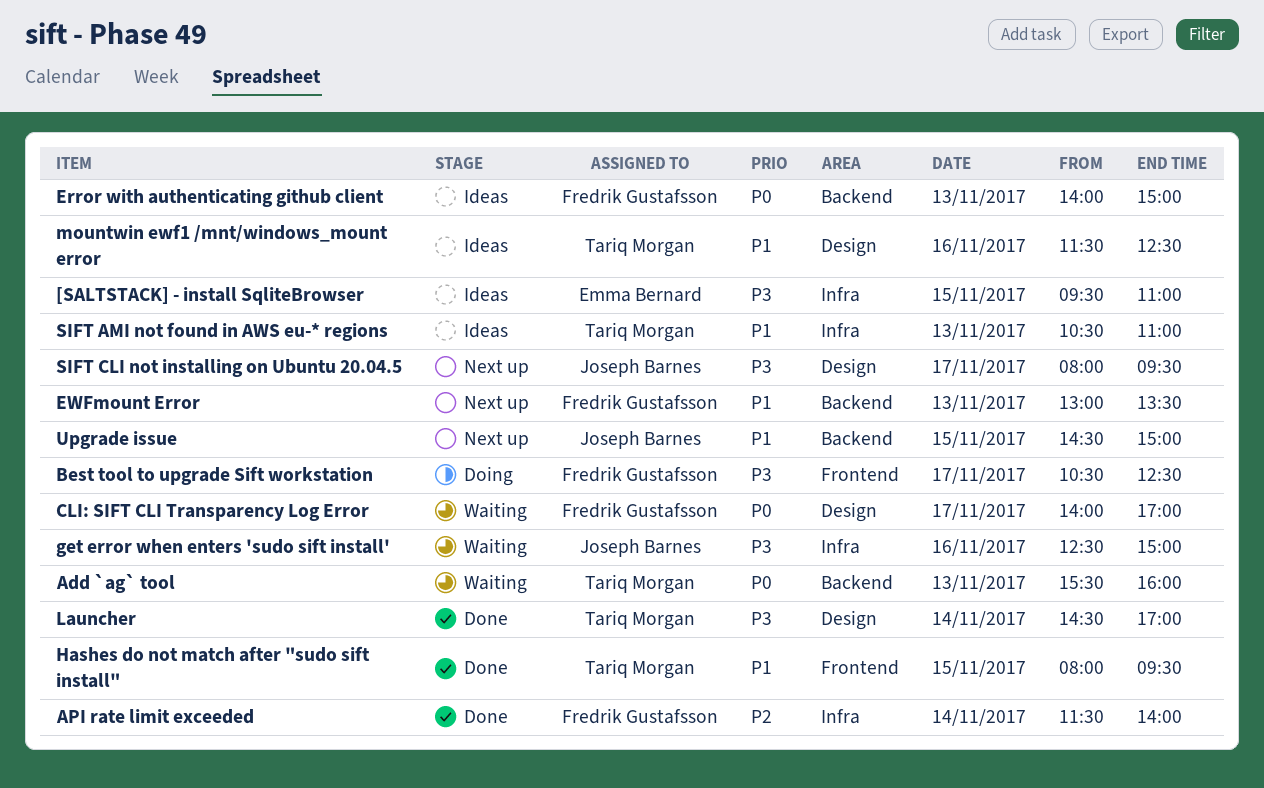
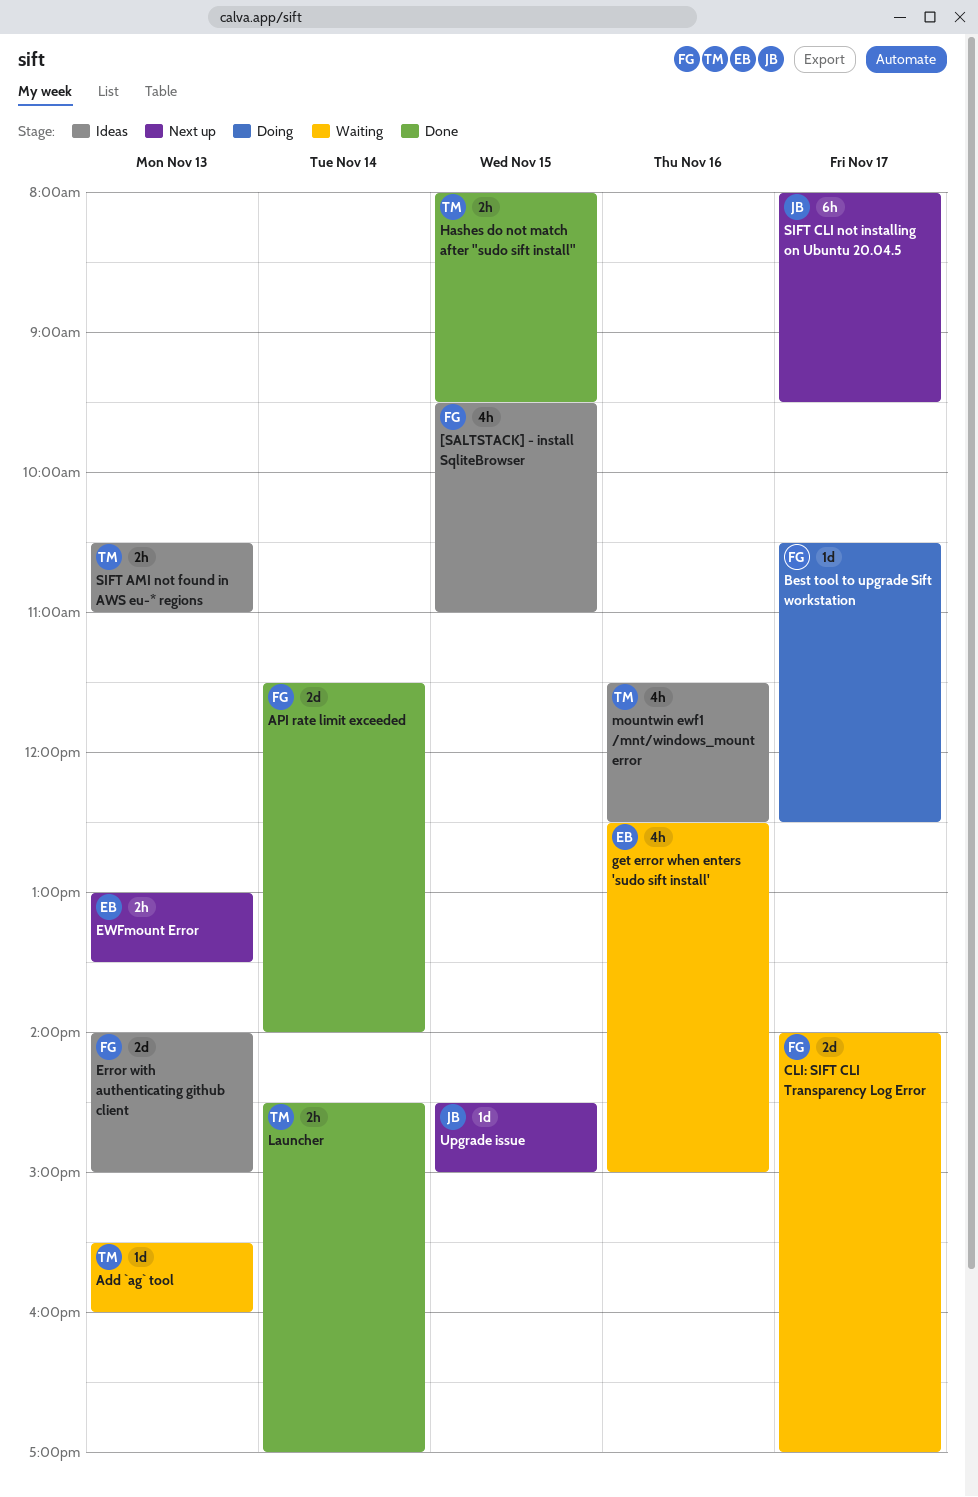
[SALTSTACK] - install SqliteBrowser, owner: Emma Bernard -> Fredrik Gustafsson
EWFmount Error, owner: Fredrik Gustafsson -> Emma Bernard
get error when enters 'sudo sift install', owner: Joseph Barnes -> Emma Bernard

